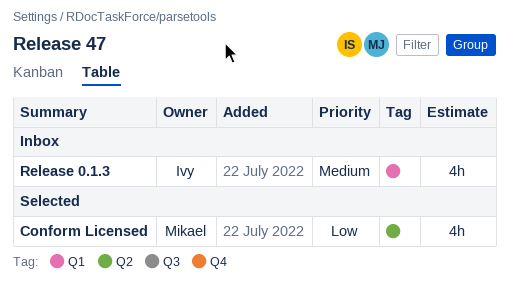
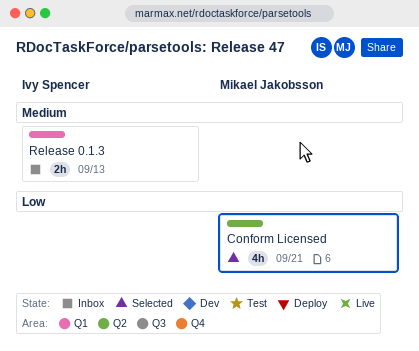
Release 0.1.3, estimate: 4h -> 2h

